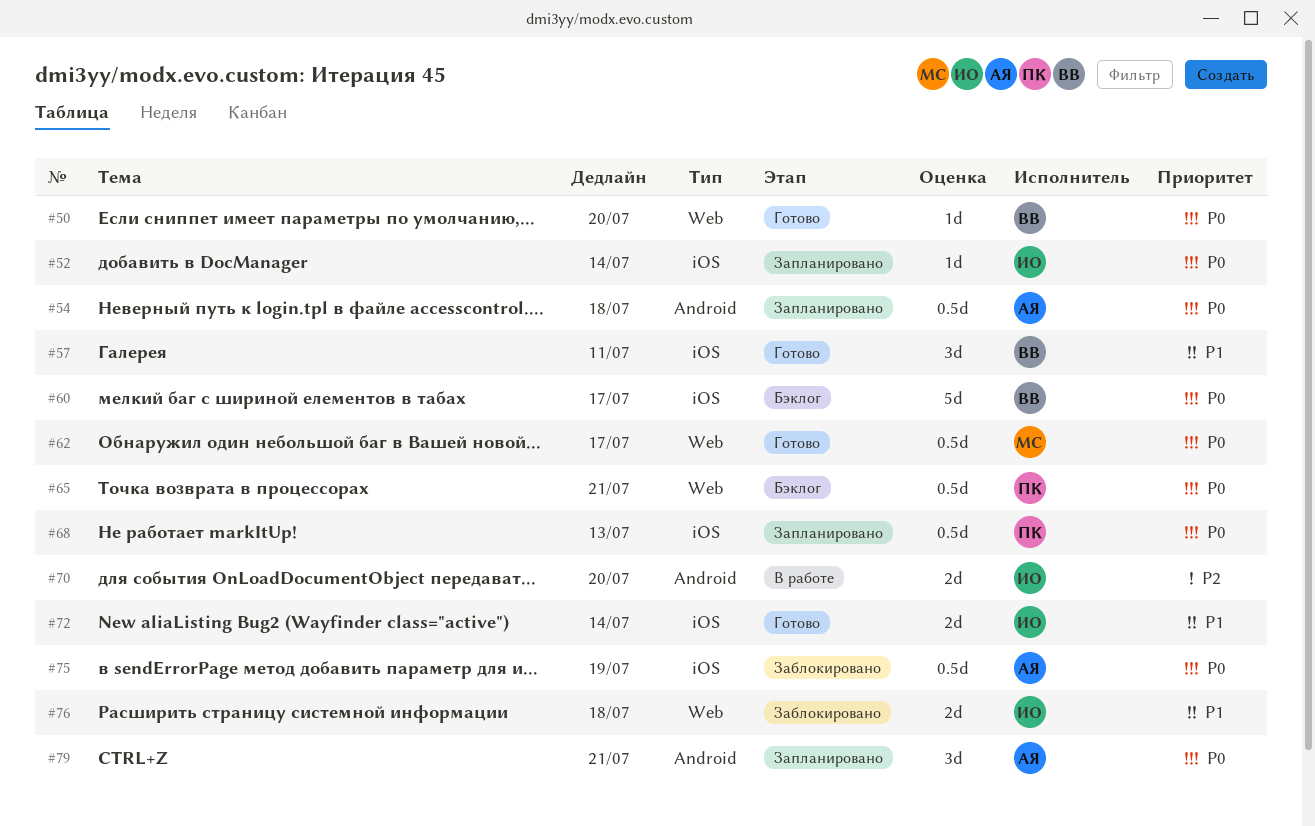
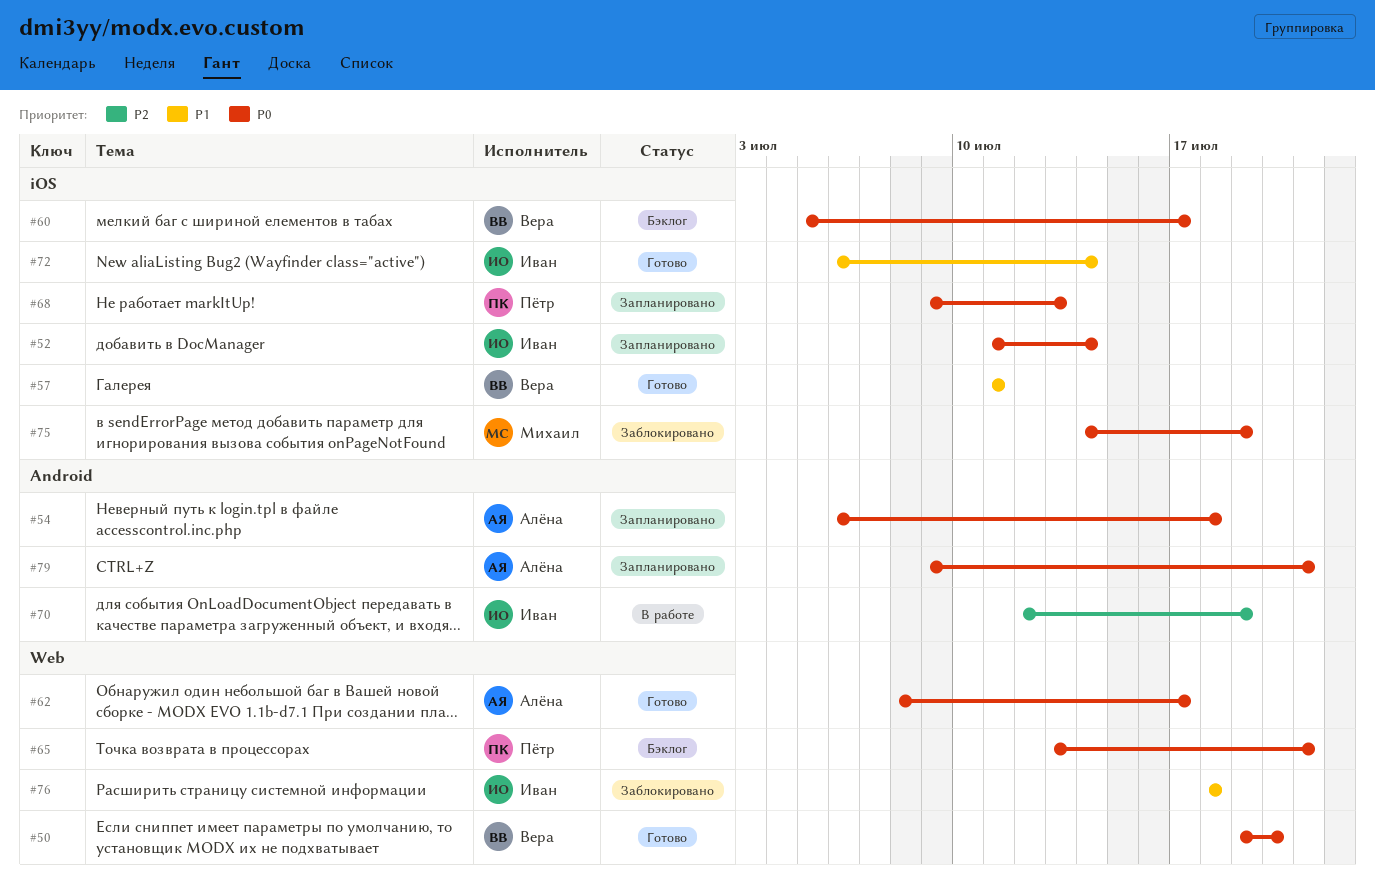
#62, owner: Михаил -> Алёна
#70, due: Jul 20 -> Jul 19
#75, owner: Алёна -> Михаил

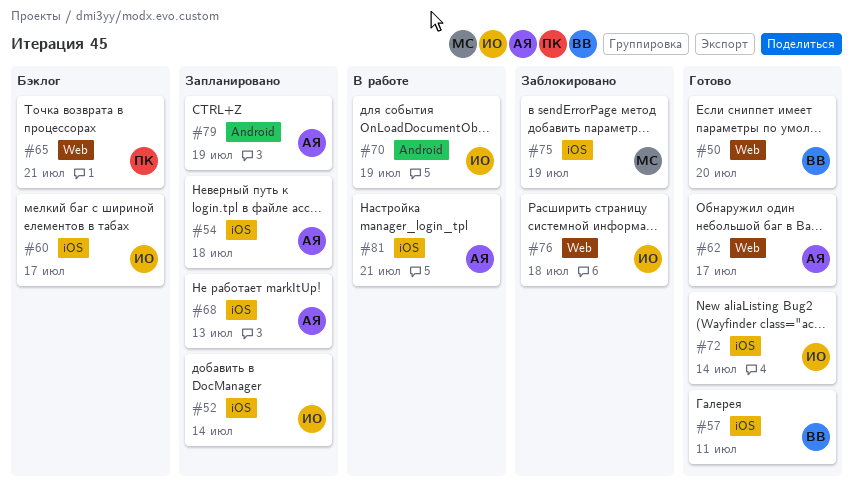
#54, label: Android -> iOS
#60, owner: Вера -> Иван
#68, owner: Пётр -> Алёна
#79, due: Jul 21 -> Jul 19
#81: none -> present

